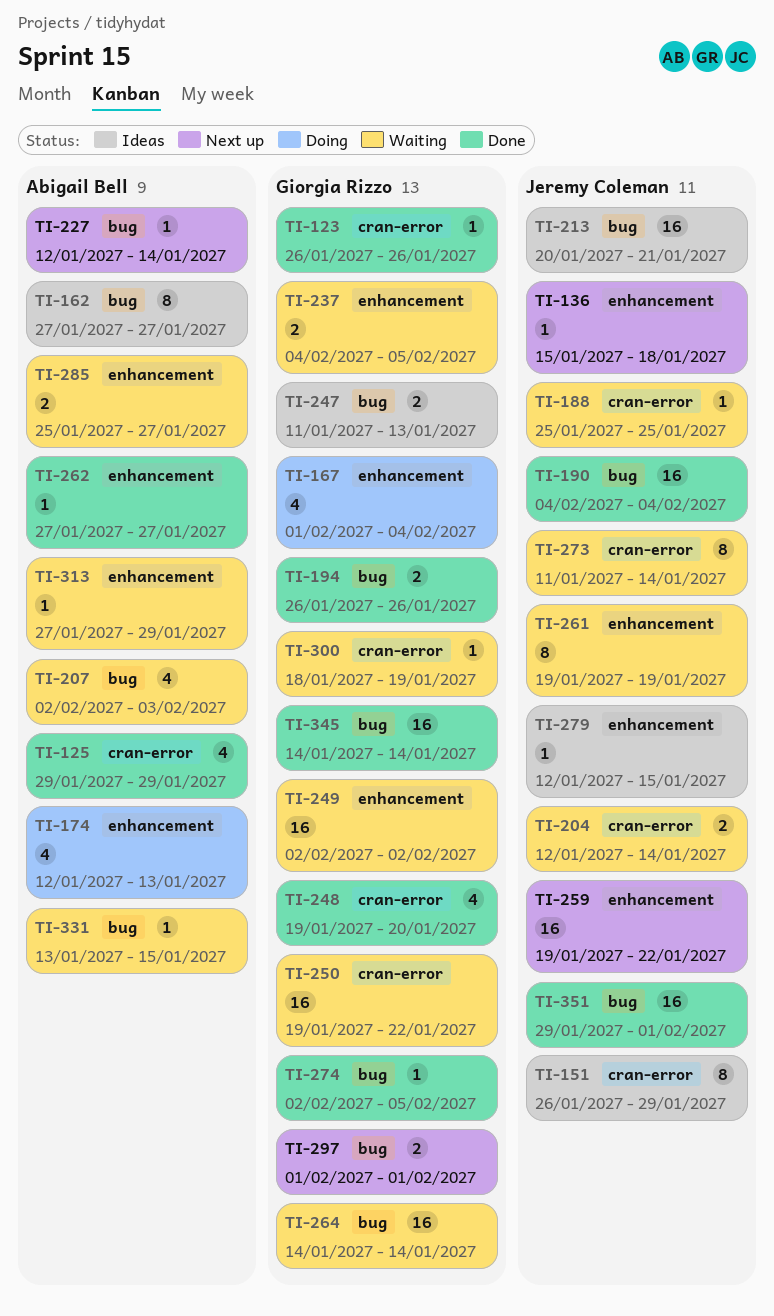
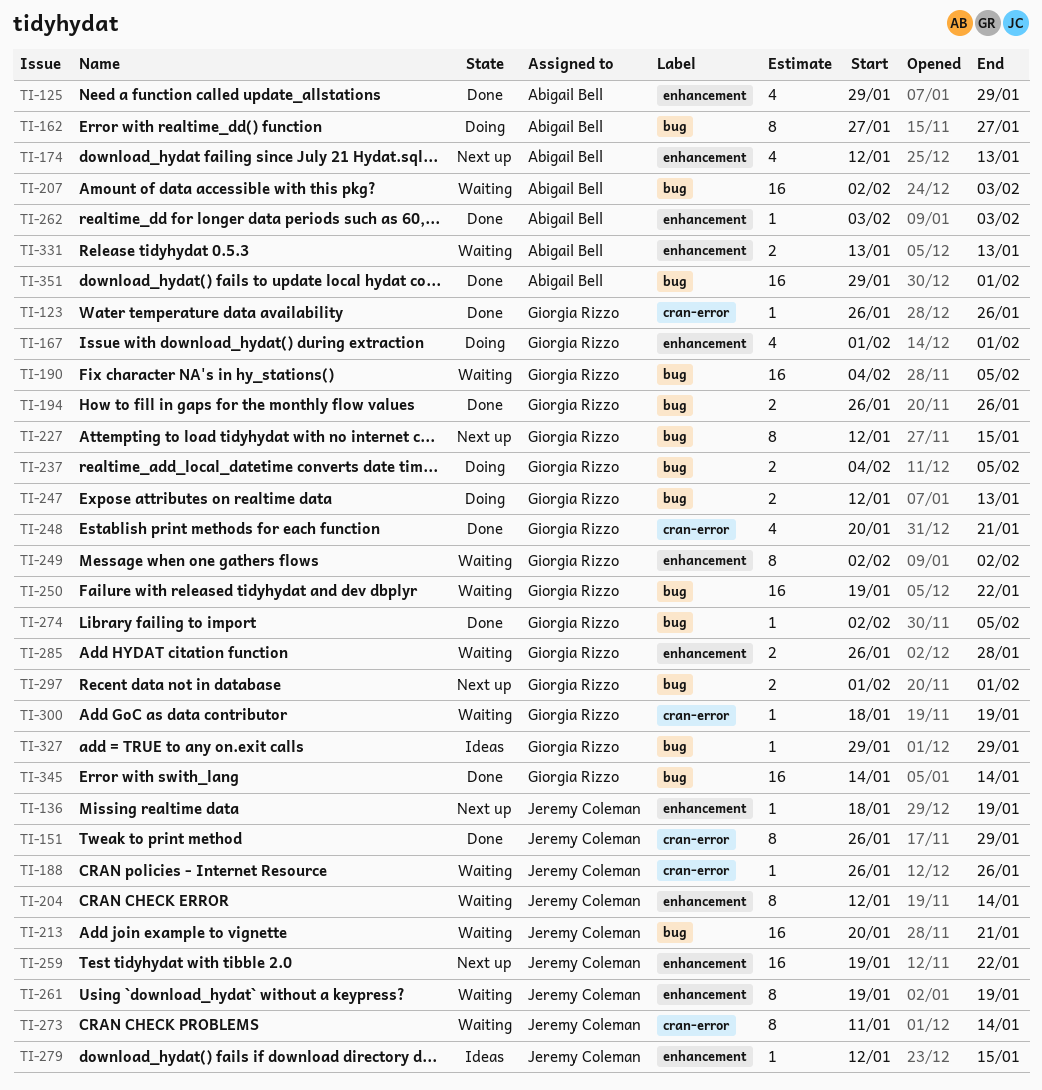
TI-125, label: cran-error -> enhancement
TI-136, start: Jan 15 -> Jan 18
TI-136, due: Jan 18 -> Jan 19
TI-151, status: Ideas -> Done
TI-162, status: Ideas -> Doing
TI-167, due: Feb 4 -> Feb 1
TI-174, status: Doing -> Next up
TI-188, start: Jan 25 -> Jan 26
TI-188, due: Jan 25 -> Jan 26
TI-190, status: Done -> Waiting
TI-190, owner: Jeremy Coleman -> Giorgia Rizzo
TI-190, due: Feb 4 -> Feb 5
TI-204, label: cran-error -> enhancement
TI-204, estimate: 2 -> 8
TI-207, estimate: 4 -> 16
TI-213, status: Ideas -> Waiting
TI-227, owner: Abigail Bell -> Giorgia Rizzo
TI-227, estimate: 1 -> 8
TI-227, due: Jan 14 -> Jan 15
TI-237, status: Waiting -> Doing
TI-237, label: enhancement -> bug
TI-247, status: Ideas -> Doing
TI-247, start: Jan 11 -> Jan 12
TI-248, start: Jan 19 -> Jan 20
TI-248, due: Jan 20 -> Jan 21
TI-249, estimate: 16 -> 8
TI-250, label: cran-error -> bug
TI-262, start: Jan 27 -> Feb 3
TI-262, due: Jan 27 -> Feb 3
TI-264: present -> none
TI-285, owner: Abigail Bell -> Giorgia Rizzo
TI-285, start: Jan 25 -> Jan 26
TI-285, due: Jan 27 -> Jan 28
TI-313: present -> none
TI-327: none -> present
TI-331, label: bug -> enhancement
TI-331, estimate: 1 -> 2
TI-331, due: Jan 15 -> Jan 13
TI-351, owner: Jeremy Coleman -> Abigail Bell

